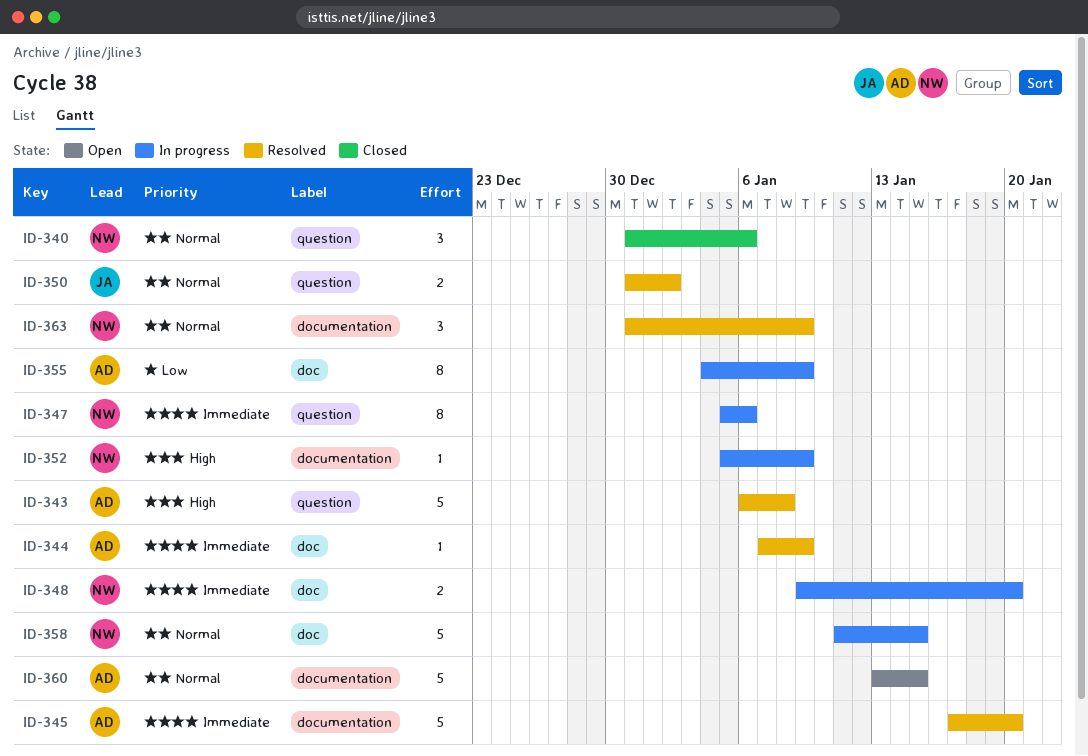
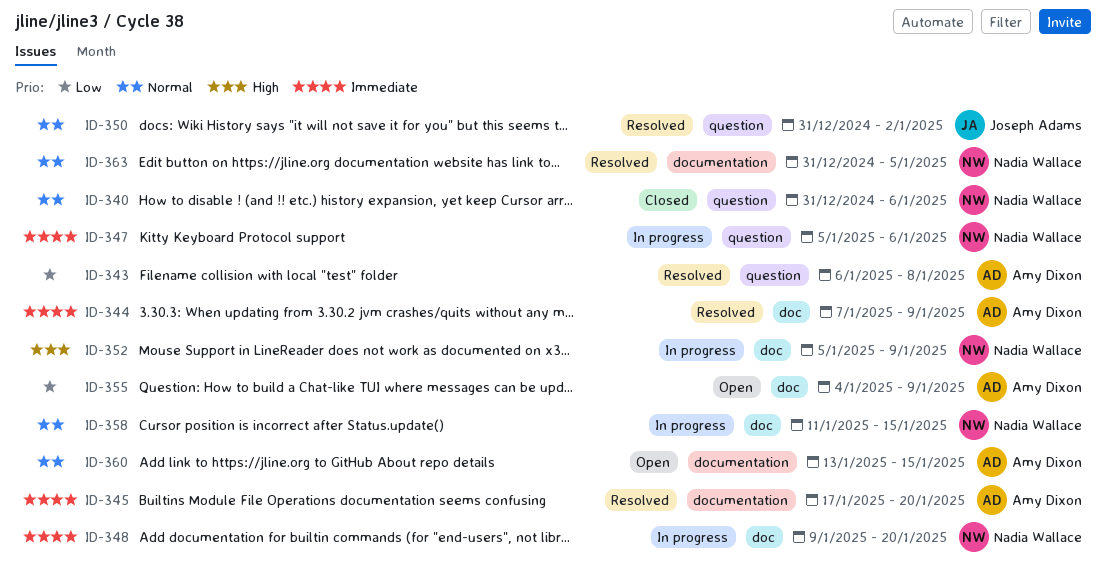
ID-343, priority: High -> Low
ID-352, label: documentation -> doc
ID-355, status: In progress -> Open
ID-363, due: Jan 9 -> Jan 5

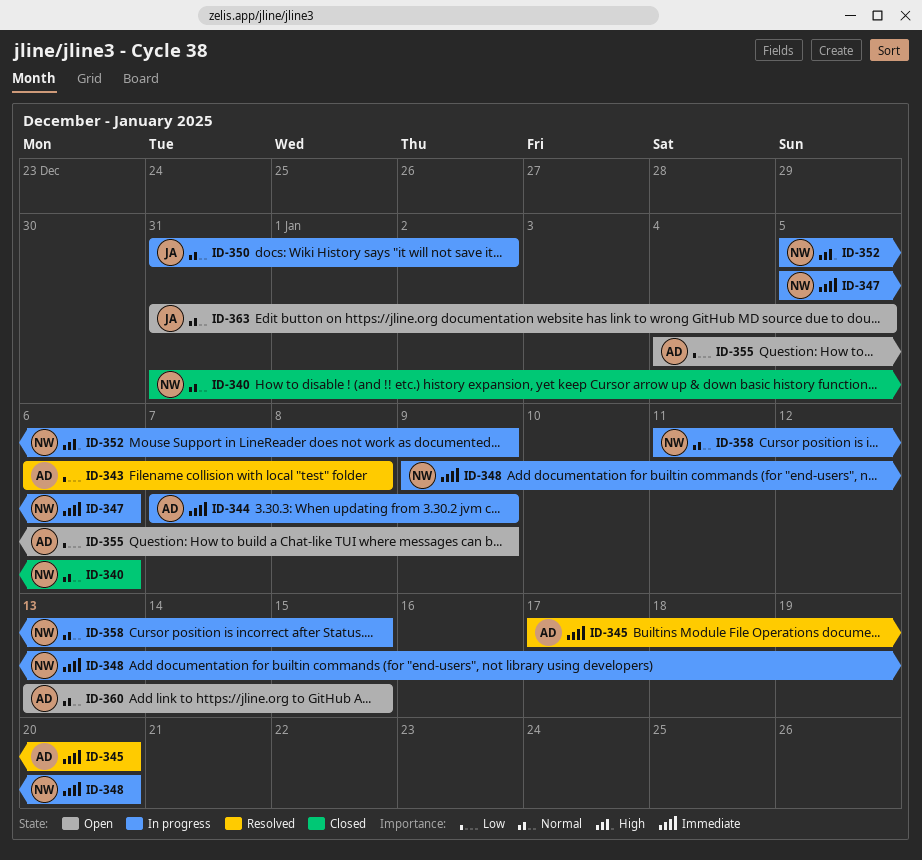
ID-344, status: Resolved -> In progress
ID-350, status: Resolved -> In progress
ID-363, status: Resolved -> Open
ID-363, owner: Nadia Wallace -> Joseph Adams

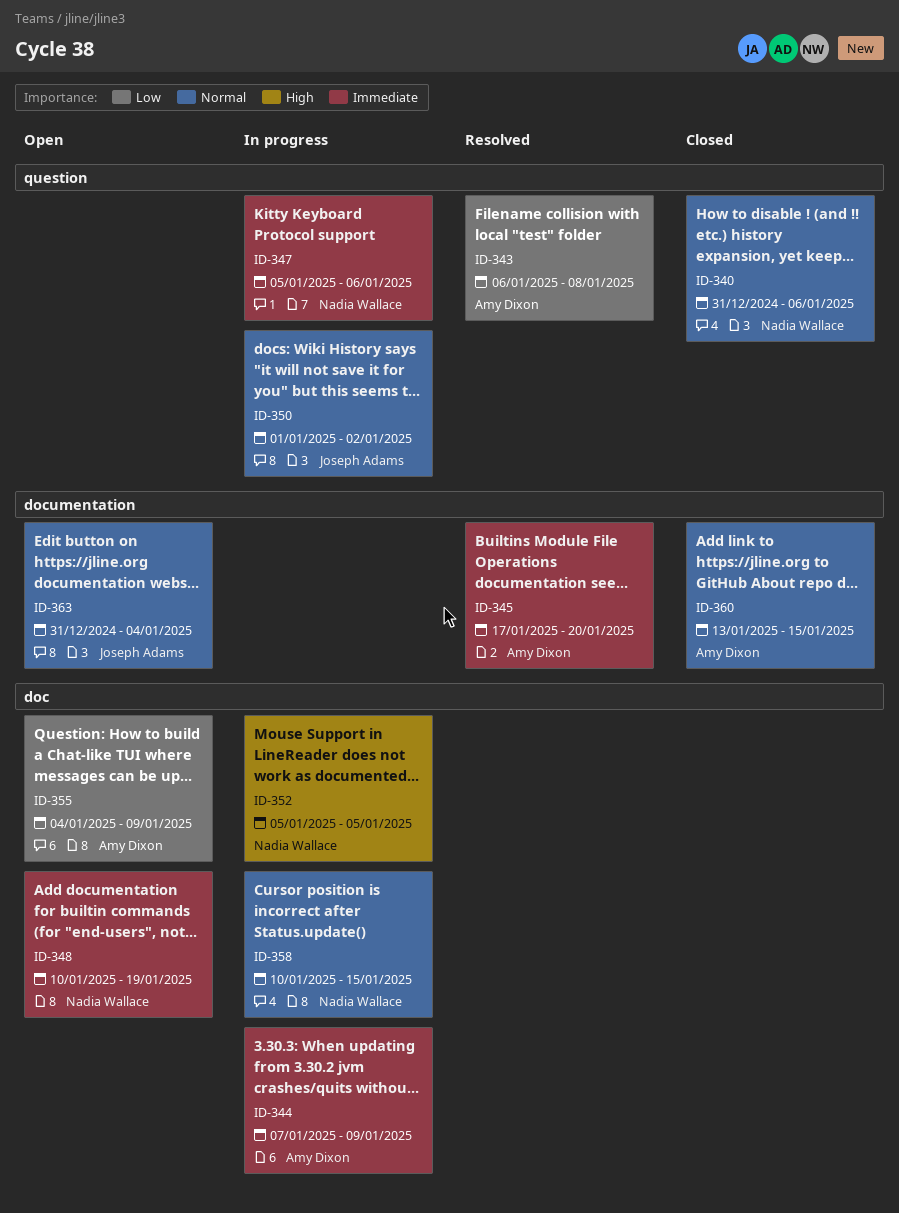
ID-348, status: In progress -> Open
ID-348, start: Jan 9 -> Jan 10
ID-348, due: Jan 20 -> Jan 19
ID-350, start: Dec 31 -> Jan 1
ID-352, due: Jan 9 -> Jan 5
ID-358, start: Jan 11 -> Jan 10
ID-360, status: Open -> Closed
ID-363, due: Jan 5 -> Jan 4

